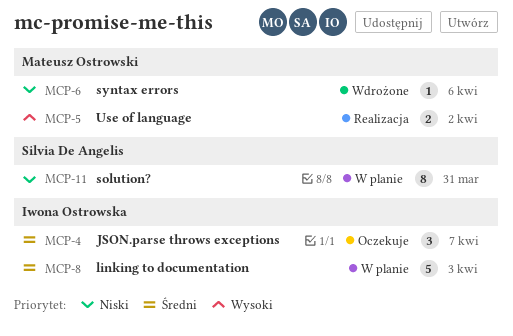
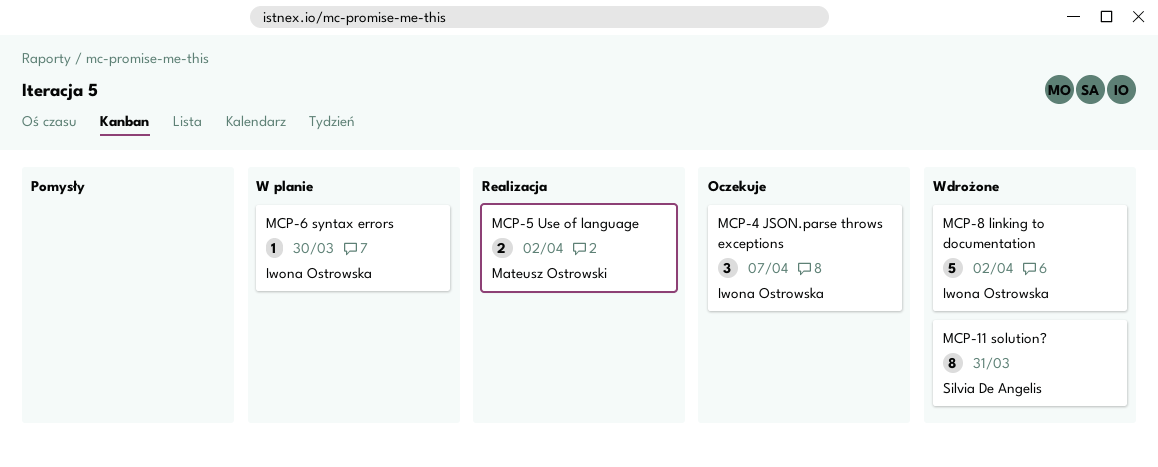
MCP-6, status: Wdrożone -> W planie
MCP-6, owner: Mateusz Ostrowski -> Iwona Ostrowska
MCP-6, due: Apr 6 -> Mar 30
MCP-8, status: W planie -> Wdrożone
MCP-8, due: Apr 3 -> Apr 2
MCP-11, status: W planie -> Wdrożone

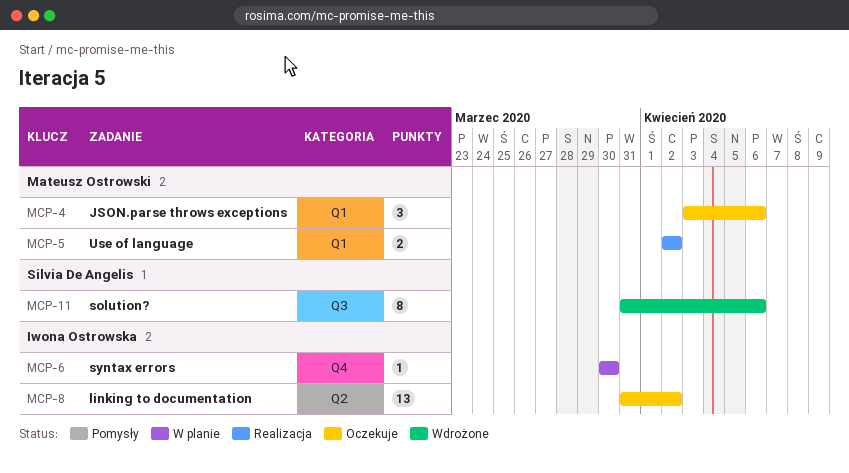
MCP-4, owner: Iwona Ostrowska -> Mateusz Ostrowski
MCP-4, due: Apr 7 -> Apr 6
MCP-8, status: Wdrożone -> Oczekuje
MCP-8, estimate: 5 -> 13
MCP-11, due: Mar 31 -> Apr 6

